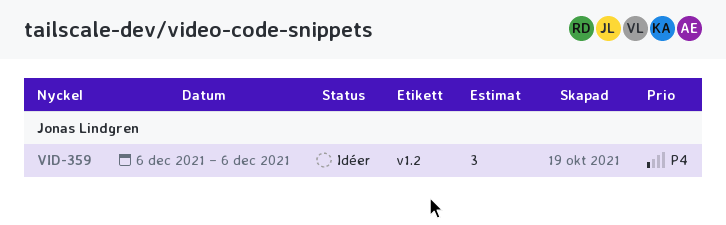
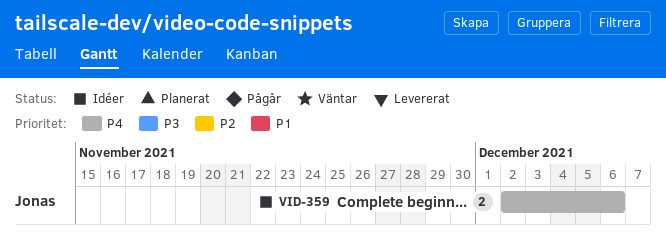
VID-359, estimate: 3 -> 2
VID-359, start: Dec 6 -> Dec 2

